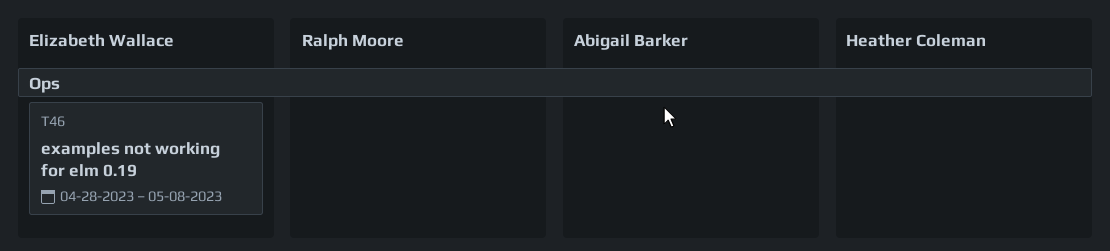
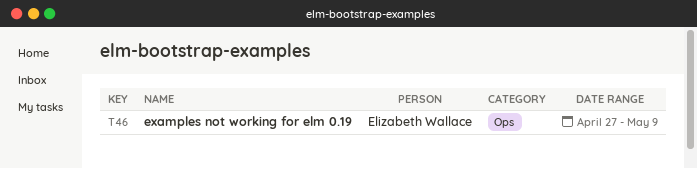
T46, start: Apr 28 -> Apr 27
T46, due: May 8 -> May 9

